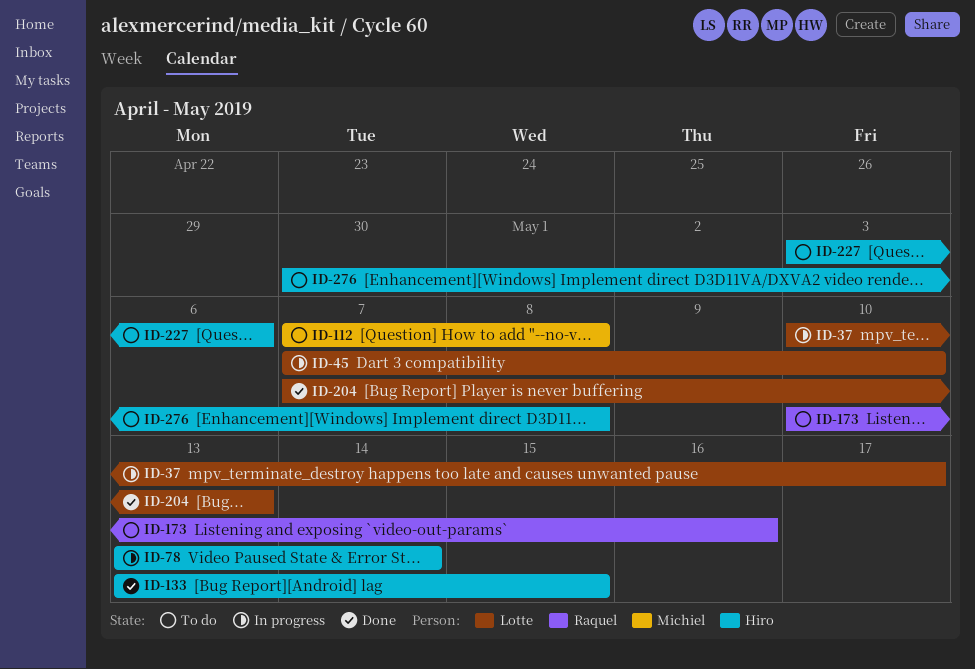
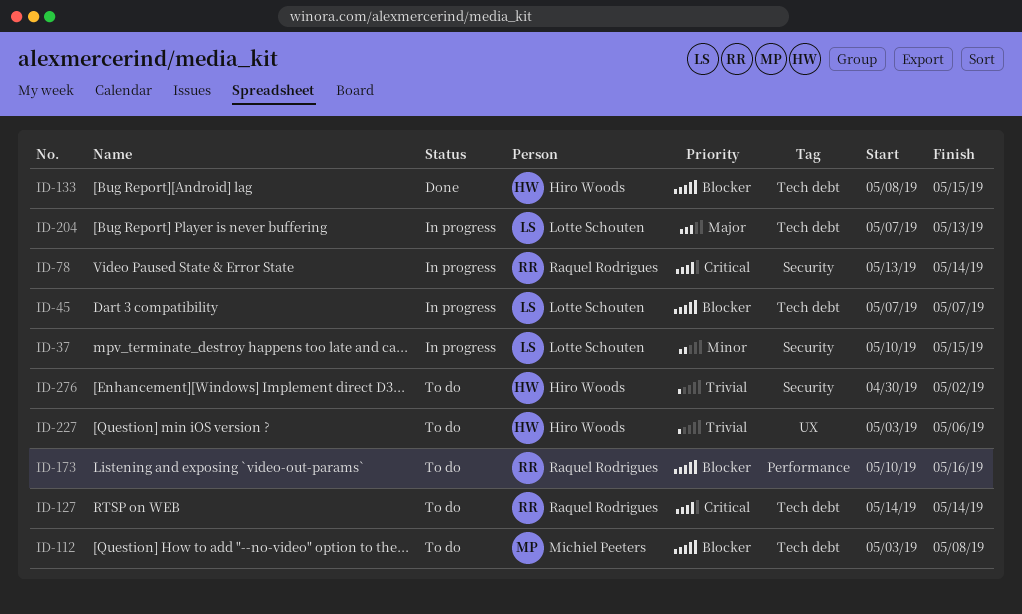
ID-37, due: May 17 -> May 15
ID-45, due: May 10 -> May 7
ID-78, owner: Hiro Woods -> Raquel Rodrigues
ID-112, start: May 7 -> May 3
ID-127: none -> present
ID-133, start: May 13 -> May 8
ID-204, status: Done -> In progress
ID-276, due: May 8 -> May 2

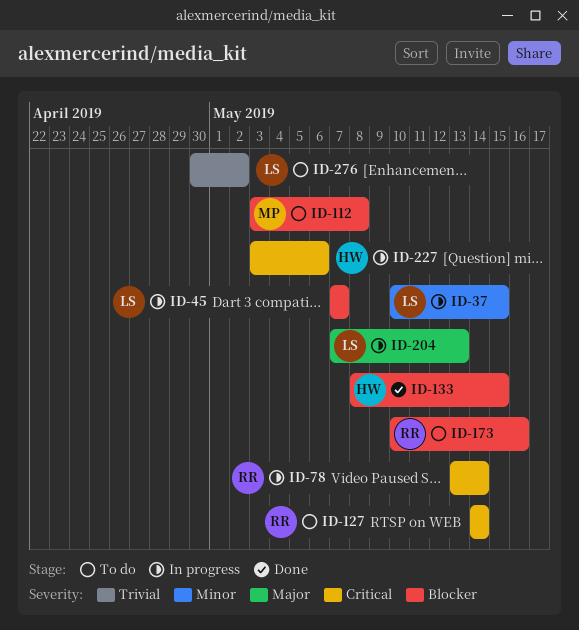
ID-227, status: To do -> In progress
ID-227, priority: Trivial -> Critical
ID-276, owner: Hiro Woods -> Lotte Schouten

